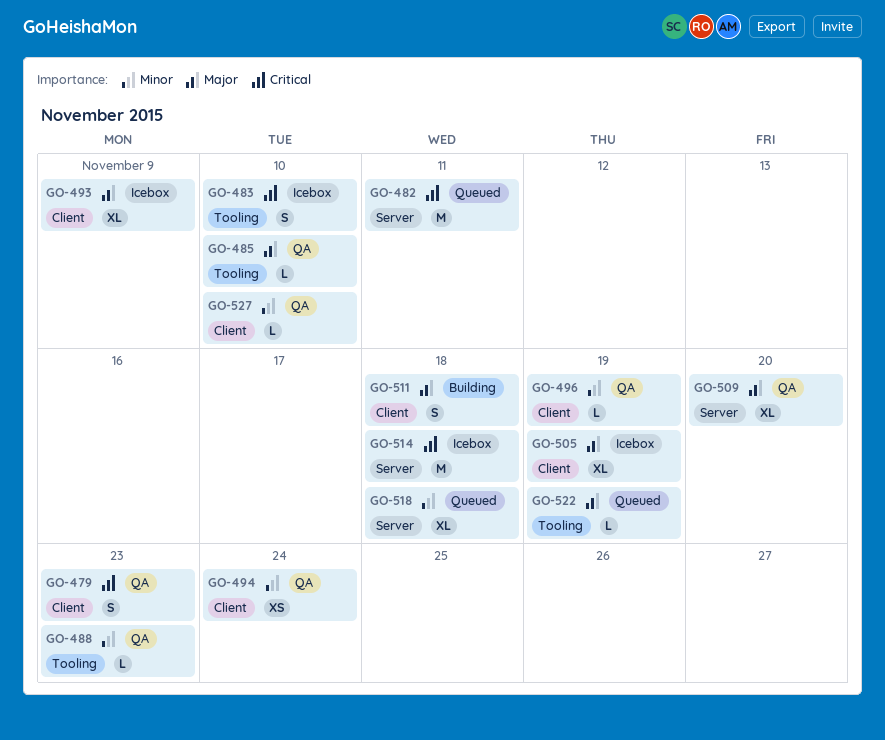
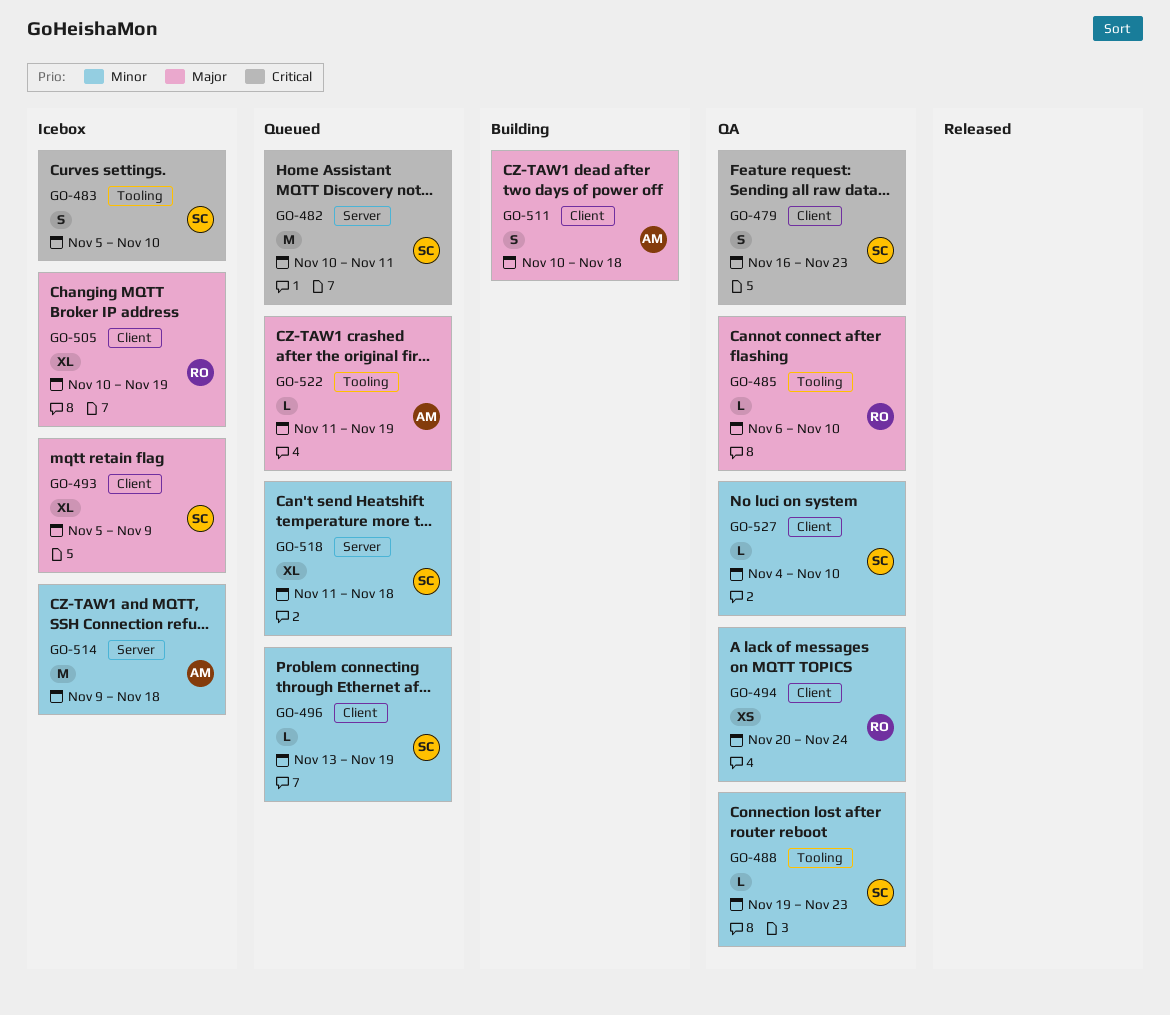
GO-496, status: QA -> Queued
GO-509: present -> none
GO-514, priority: Critical -> Minor

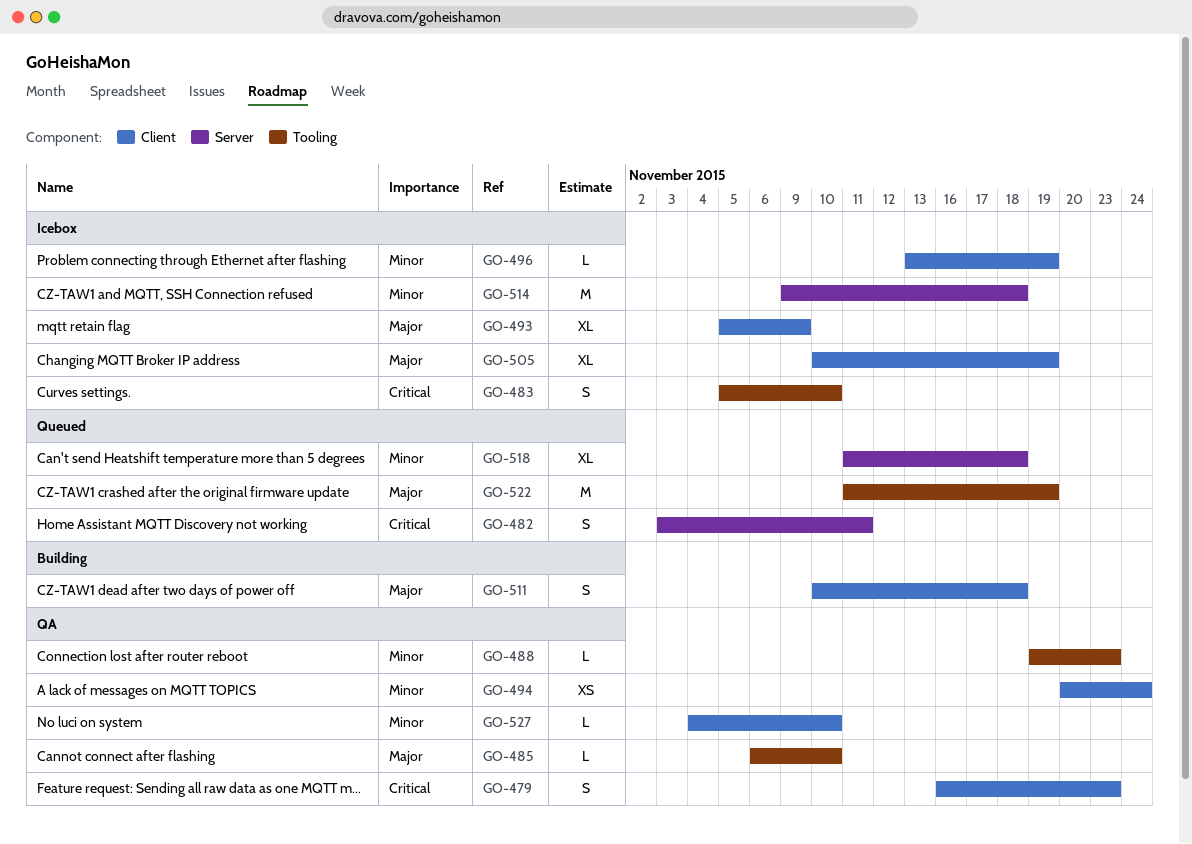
GO-482, estimate: M -> S
GO-482, start: Nov 10 -> Nov 3
GO-496, status: Queued -> Icebox
GO-522, estimate: L -> M

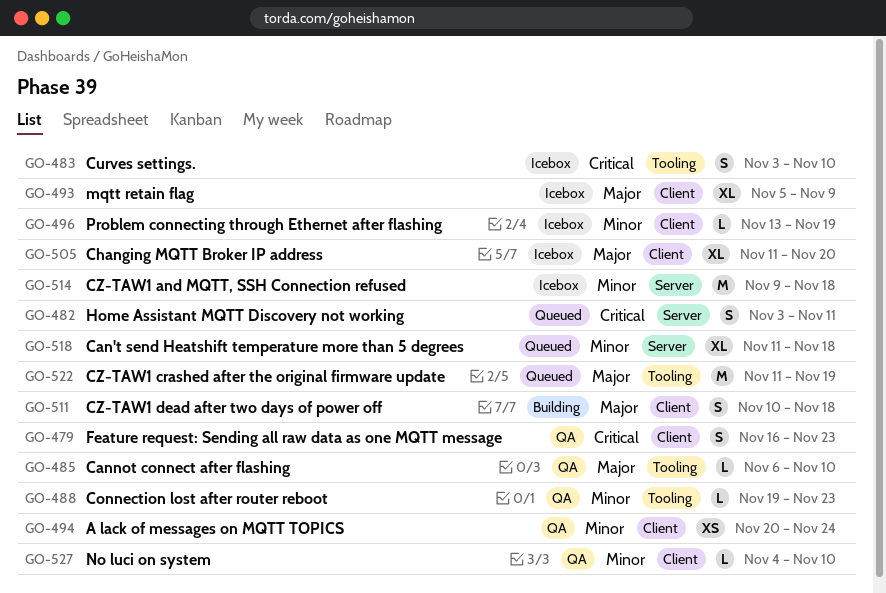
GO-483, start: Nov 5 -> Nov 3
GO-505, start: Nov 10 -> Nov 11
GO-505, due: Nov 19 -> Nov 20

